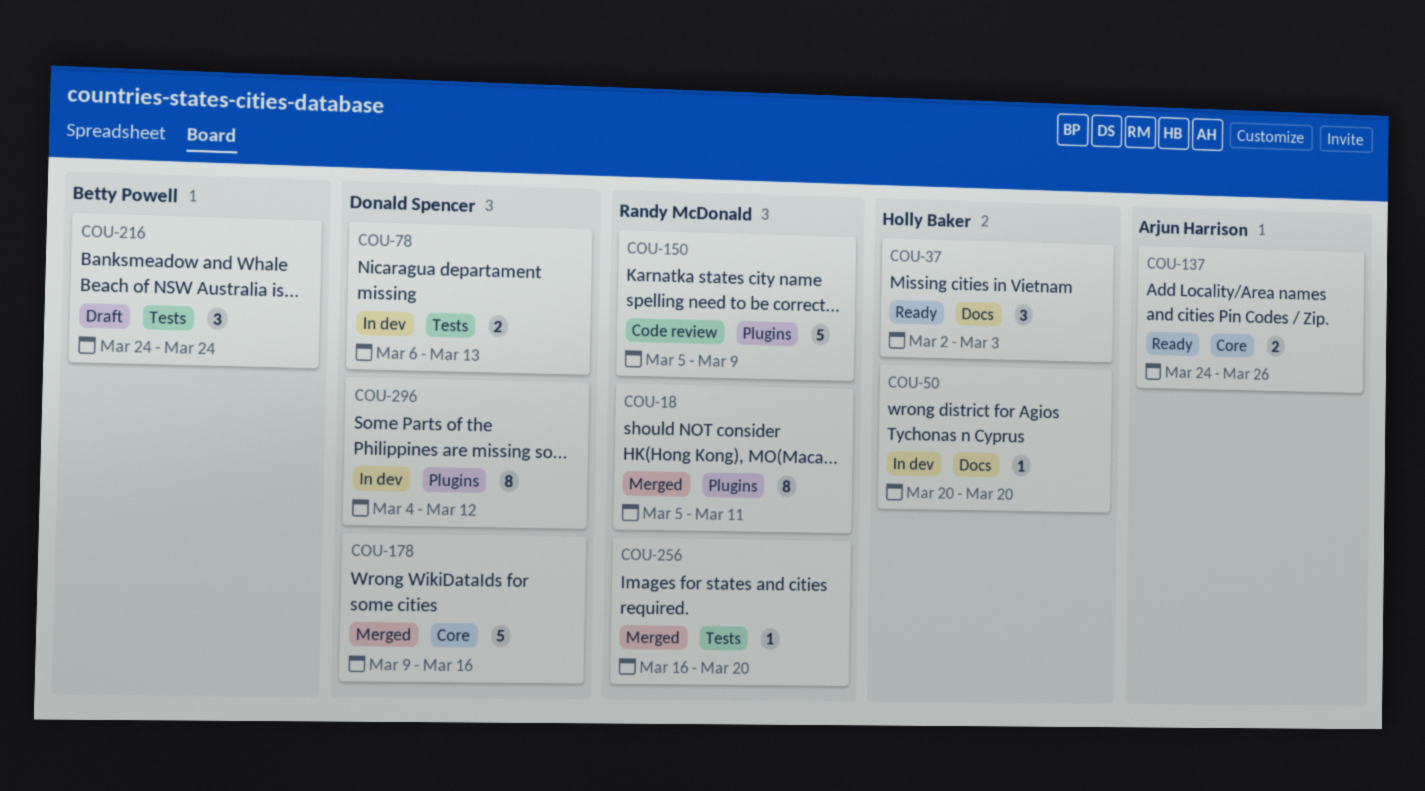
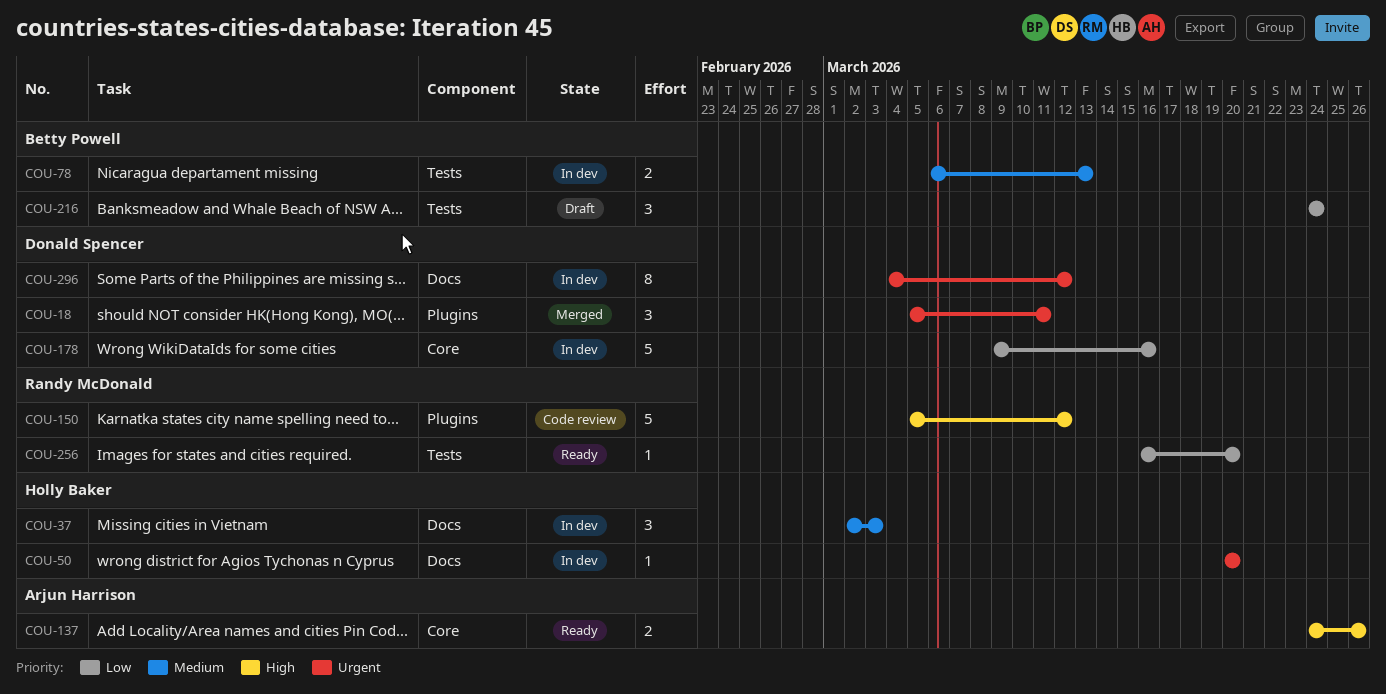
COU-18, owner: Randy McDonald -> Donald Spencer
COU-18, estimate: 8 -> 3
COU-37, status: Ready -> In dev
COU-78, owner: Donald Spencer -> Betty Powell
COU-150, due: Mar 9 -> Mar 12
COU-178, status: Merged -> In dev
COU-256, status: Merged -> Ready
COU-296, label: Plugins -> Docs

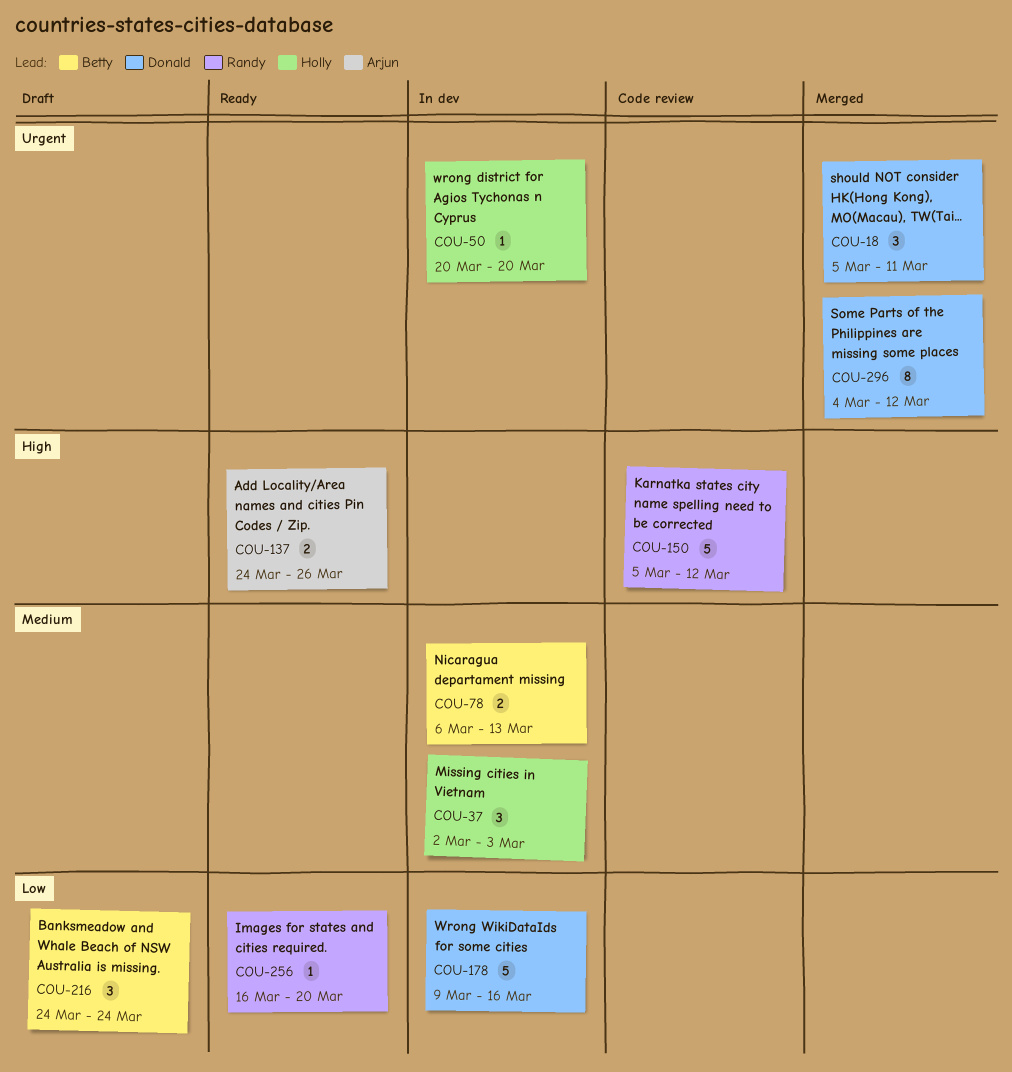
COU-296, status: In dev -> Merged

